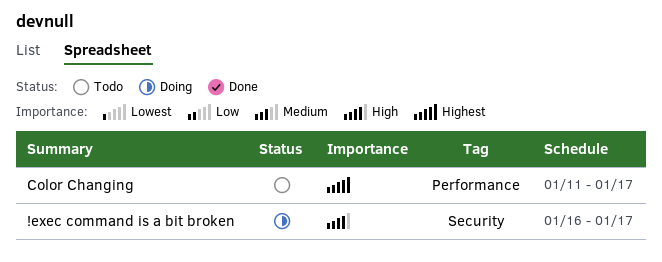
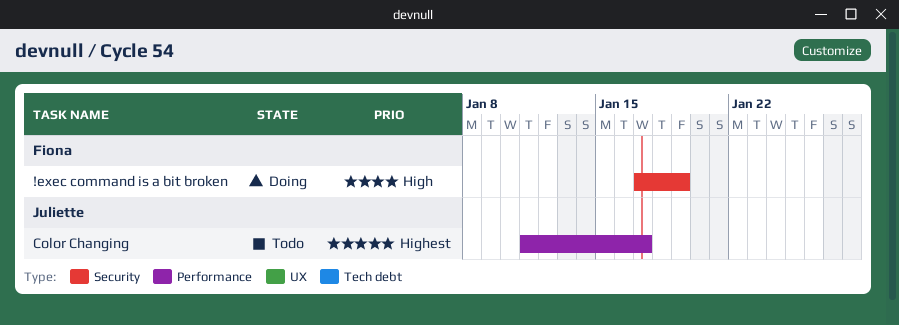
!exec command is a bit broken, start: Jan 16 -> Jan 17
!exec command is a bit broken, due: Jan 17 -> Jan 19

